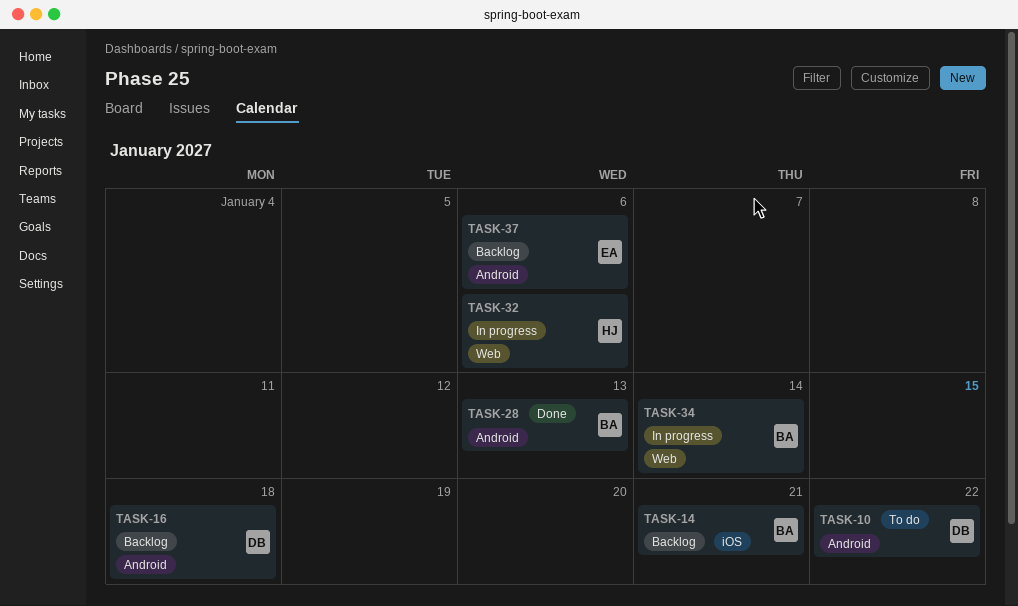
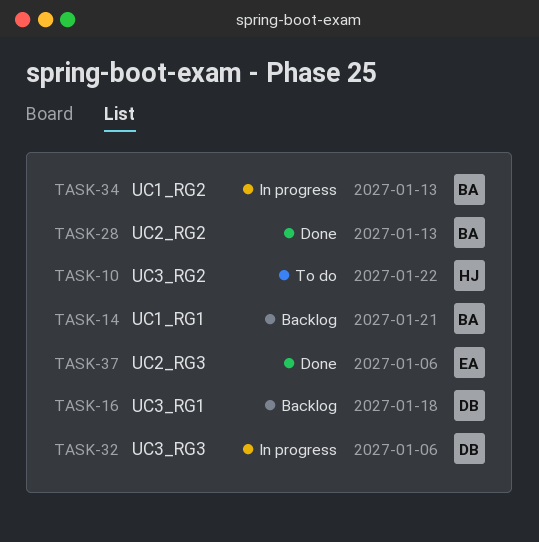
TASK-10, owner: DB -> HJ
TASK-32, owner: HJ -> DB
TASK-34, due: Jan 14 -> Jan 13
TASK-37, status: Backlog -> Done

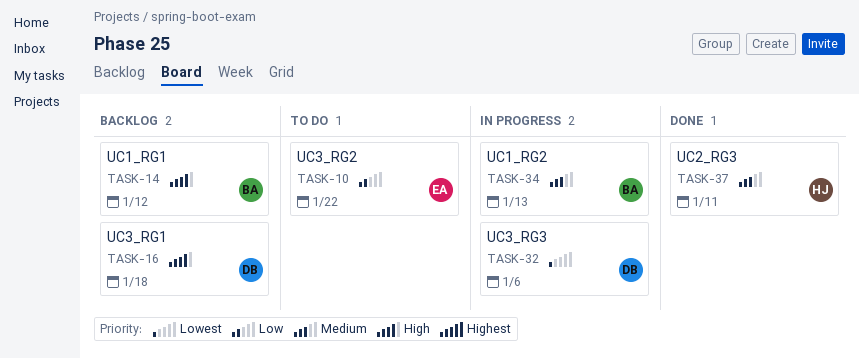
TASK-10, owner: HJ -> EA
TASK-14, due: Jan 21 -> Jan 12
TASK-28: present -> none
TASK-37, owner: EA -> HJ
TASK-37, due: Jan 6 -> Jan 11

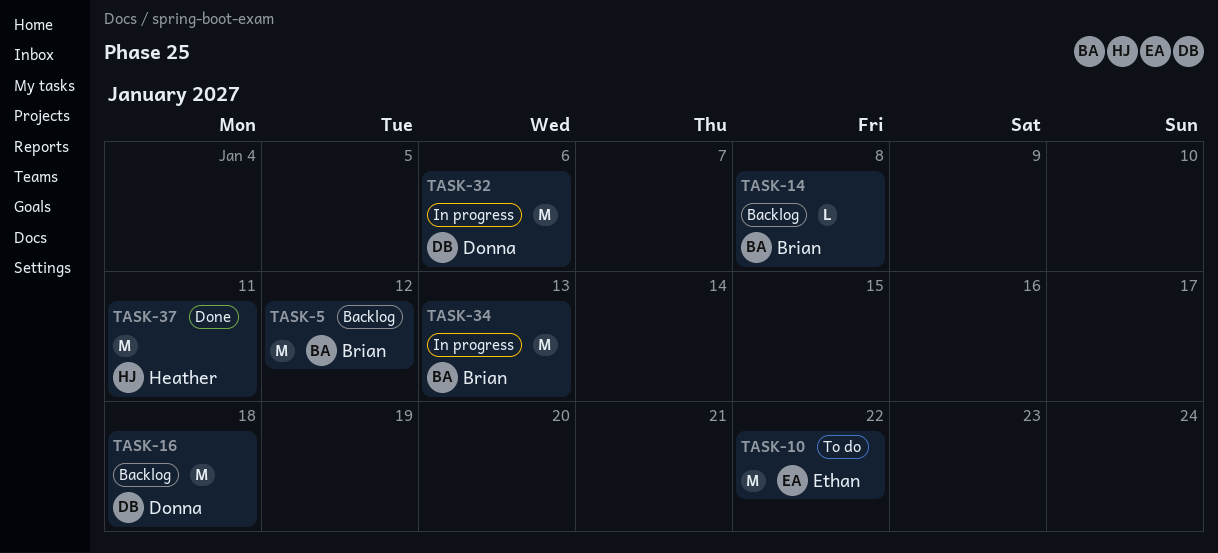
TASK-5: none -> present
TASK-14, due: Jan 12 -> Jan 8

